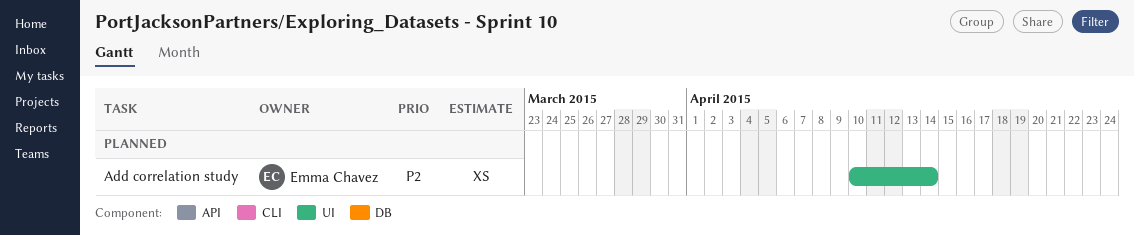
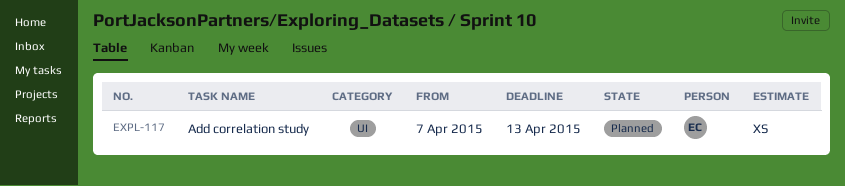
Add correlation study, start: Apr 10 -> Apr 7
Add correlation study, due: Apr 14 -> Apr 13

